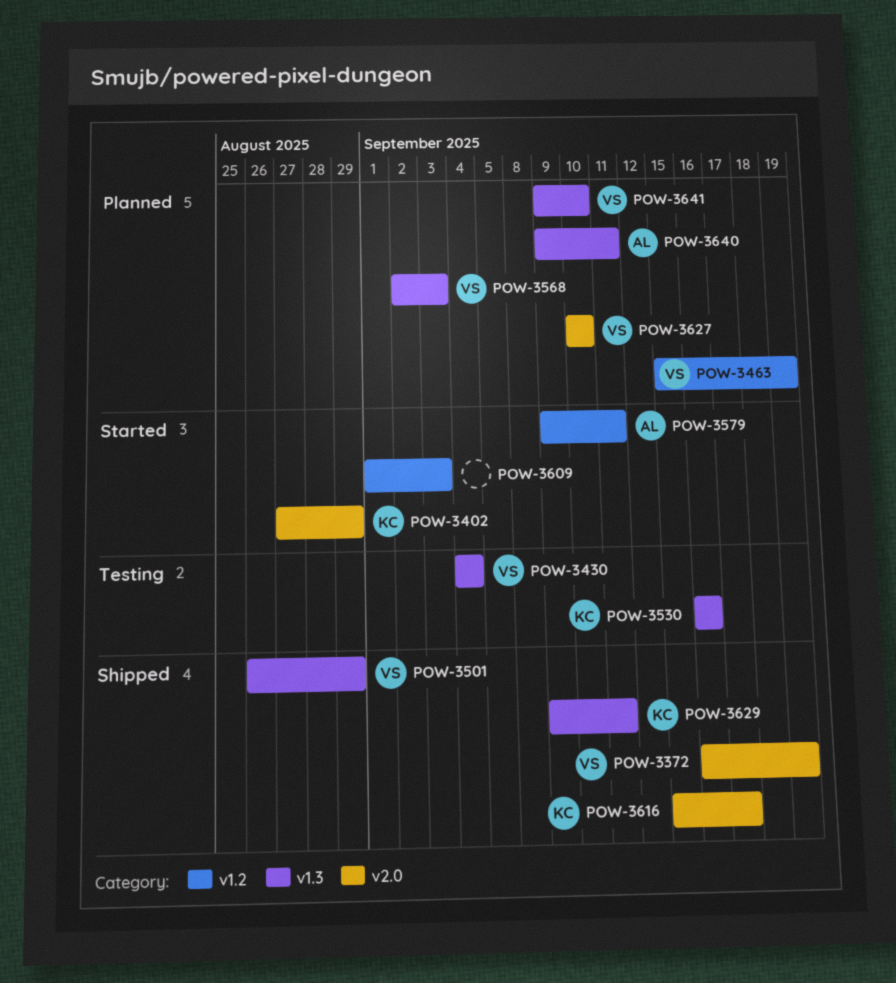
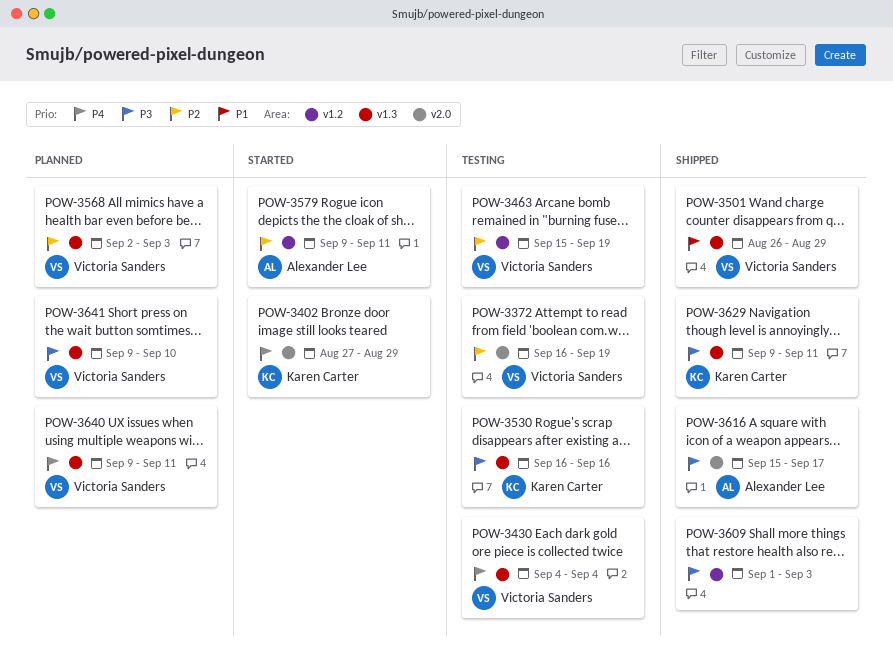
POW-3372, status: Shipped -> Testing
POW-3463, status: Planned -> Testing
POW-3609, status: Started -> Shipped
POW-3616, owner: Karen Carter -> Alexander Lee
POW-3627: present -> none
POW-3640, owner: Alexander Lee -> Victoria Sanders

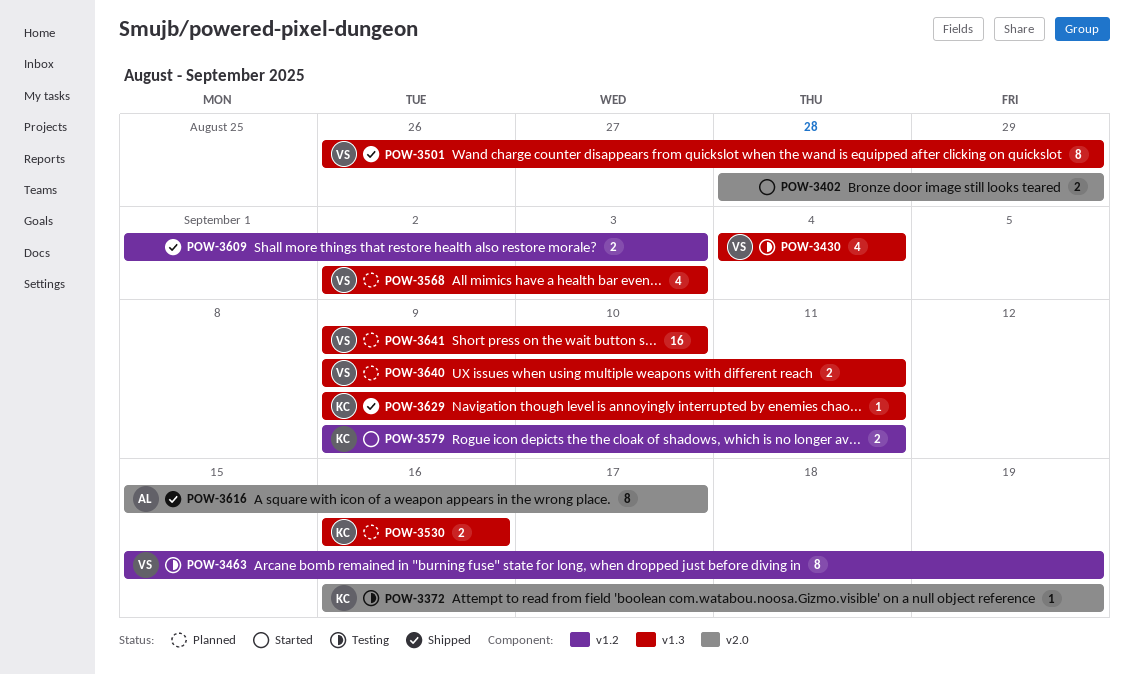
POW-3372, owner: Victoria Sanders -> Karen Carter
POW-3402, owner: Karen Carter -> none
POW-3402, start: Aug 27 -> Aug 28
POW-3530, status: Testing -> Planned
POW-3579, owner: Alexander Lee -> Karen Carter

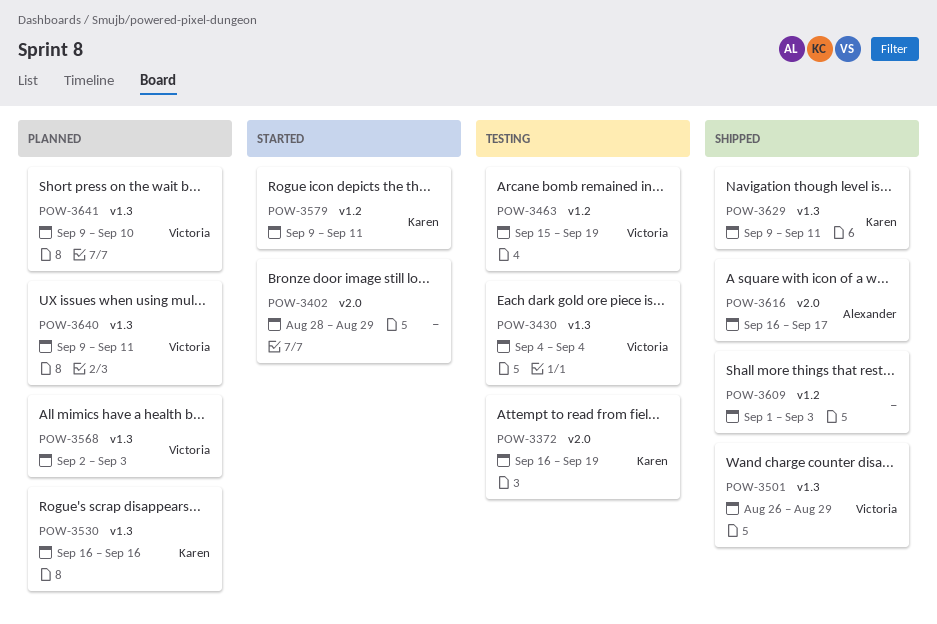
POW-3616, start: Sep 15 -> Sep 16

